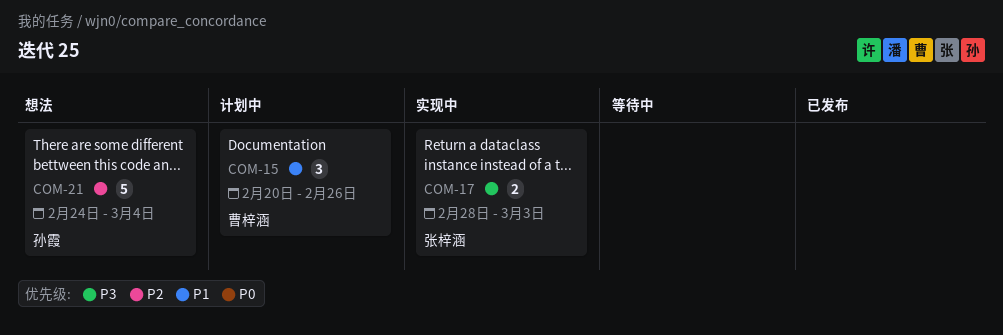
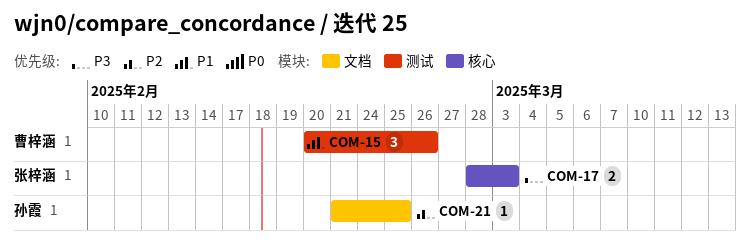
COM-21, estimate: 5 -> 1
COM-21, start: Feb 24 -> Feb 21
COM-21, due: Mar 4 -> Feb 25

